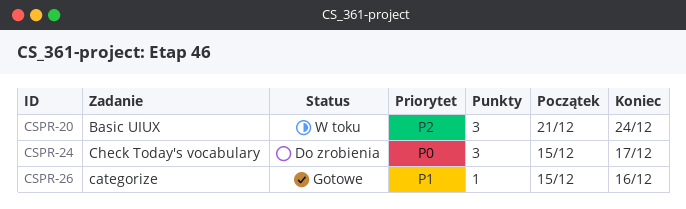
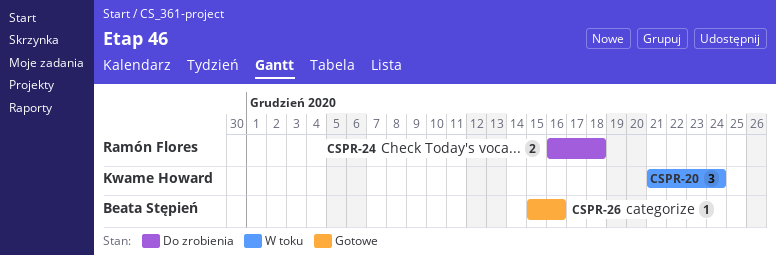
CSPR-24, estimate: 3 -> 2
CSPR-24, start: Dec 15 -> Dec 16
CSPR-24, due: Dec 17 -> Dec 18

